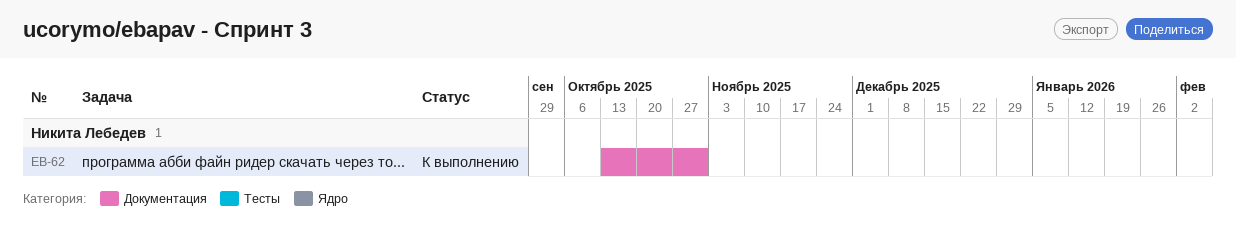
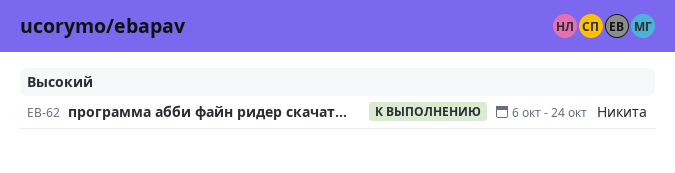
EB-62, start: Oct 13 -> Oct 6
EB-62, due: Oct 31 -> Oct 24

